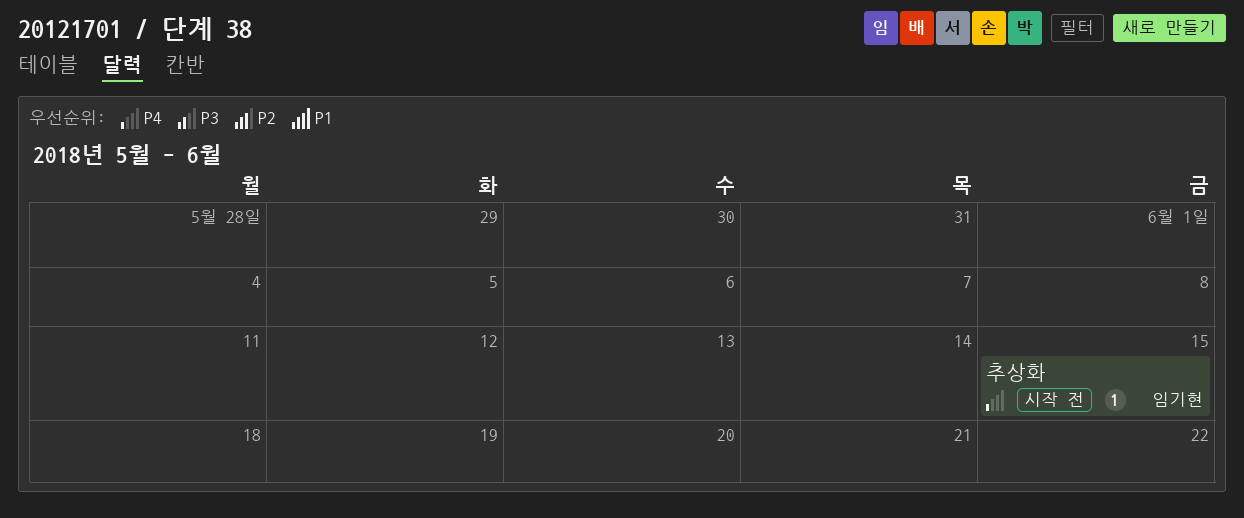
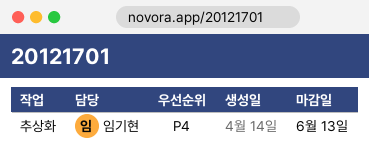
추상화, due: Jun 15 -> Jun 13

